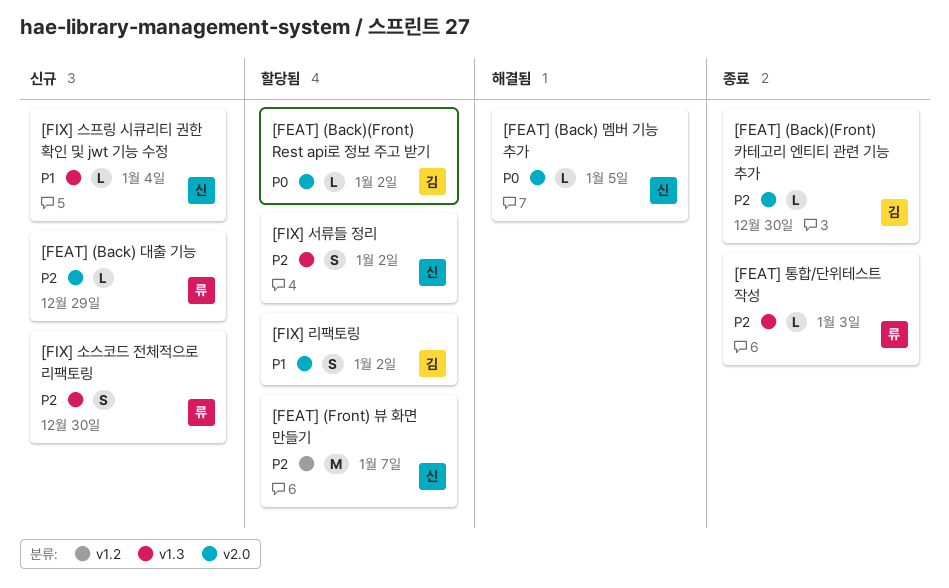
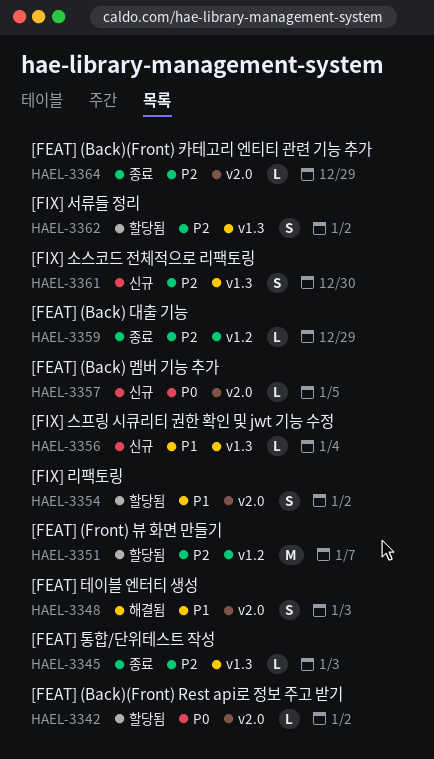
[FEAT] (Back) 대출 기능, status: 신규 -> 종료
[FEAT] (Back) 대출 기능, label: v2.0 -> v1.2
[FEAT] (Back) 멤버 기능 추가, status: 해결됨 -> 신규
[FEAT] (Back)(Front) 카테고리 엔티티 관련 기능 추가, due: Dec 30 -> Dec 29
[FEAT] 테이블 엔터티 생성: none -> present

